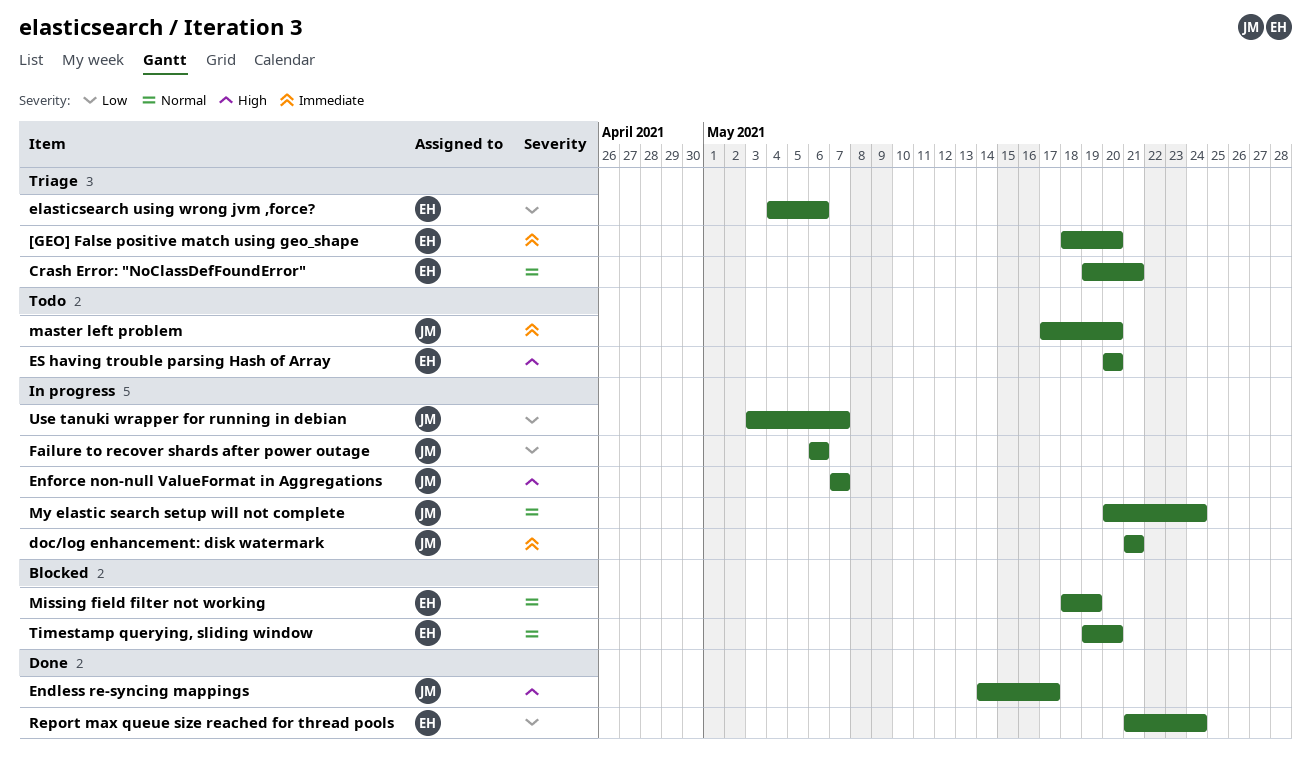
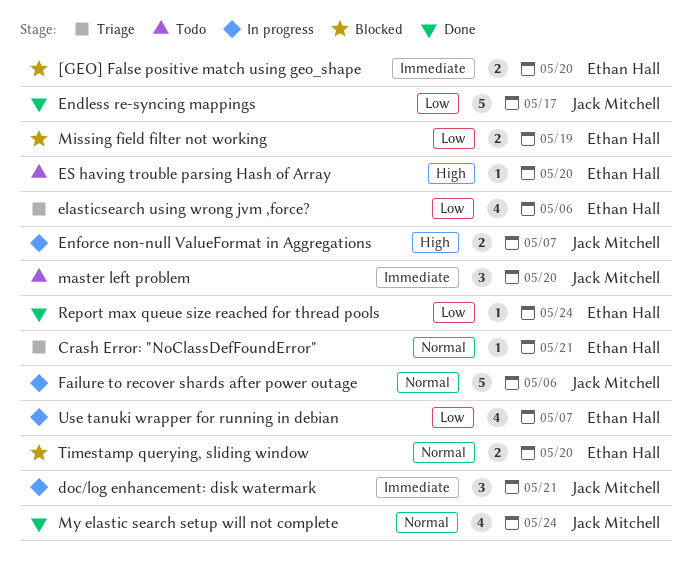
[GEO] False positive match using geo_shape, status: Triage -> Blocked
Endless re-syncing mappings, priority: High -> Low
Failure to recover shards after power outage, priority: Low -> Normal
Missing field filter not working, priority: Normal -> Low
My elastic search setup will not complete, status: In progress -> Done
Use tanuki wrapper for running in debian, owner: Jack Mitchell -> Ethan Hall

